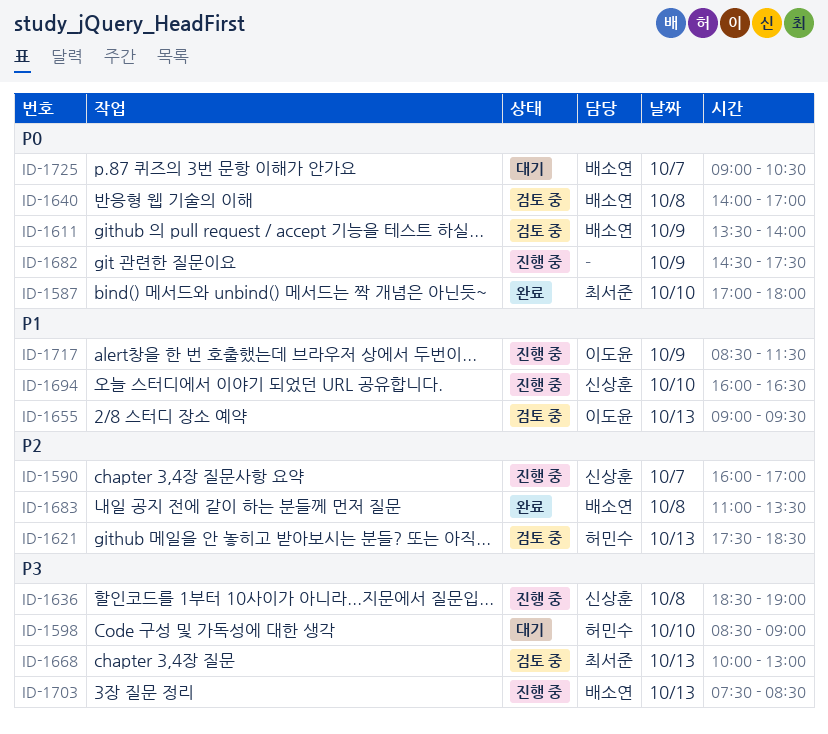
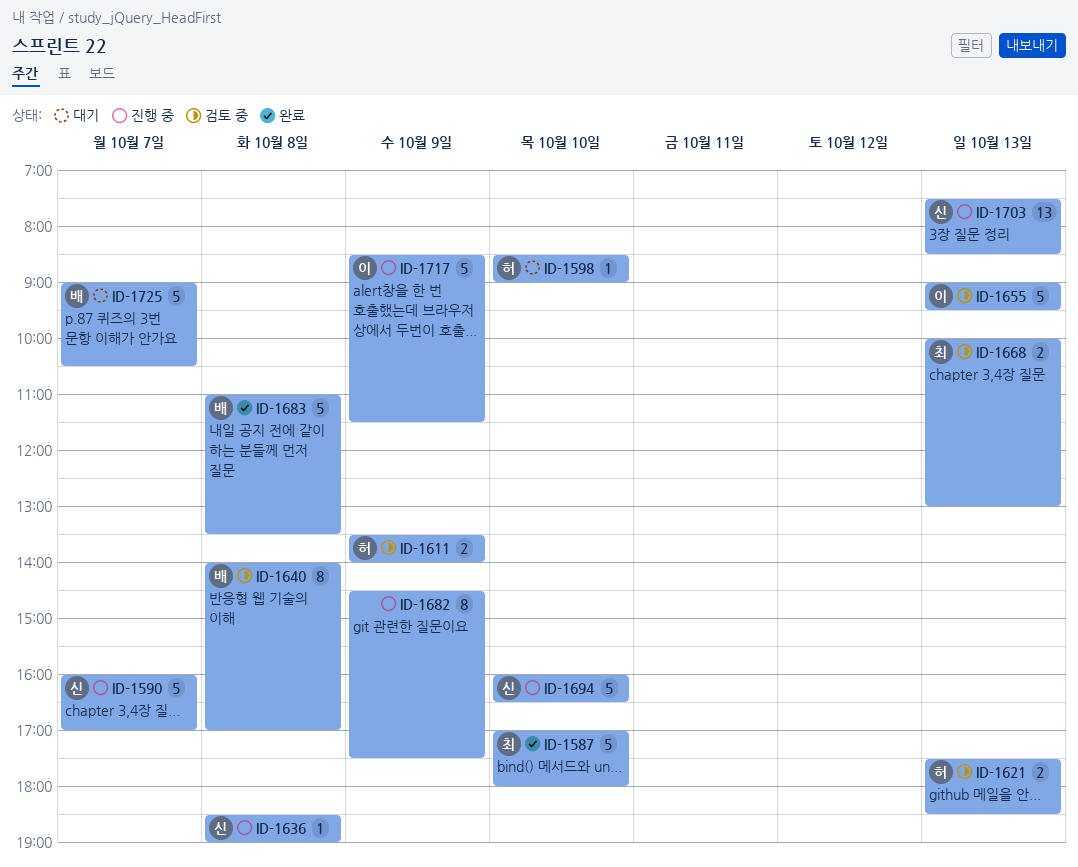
ID-1611, owner: 배소연 -> 허민수
ID-1703, owner: 배소연 -> 신상훈

